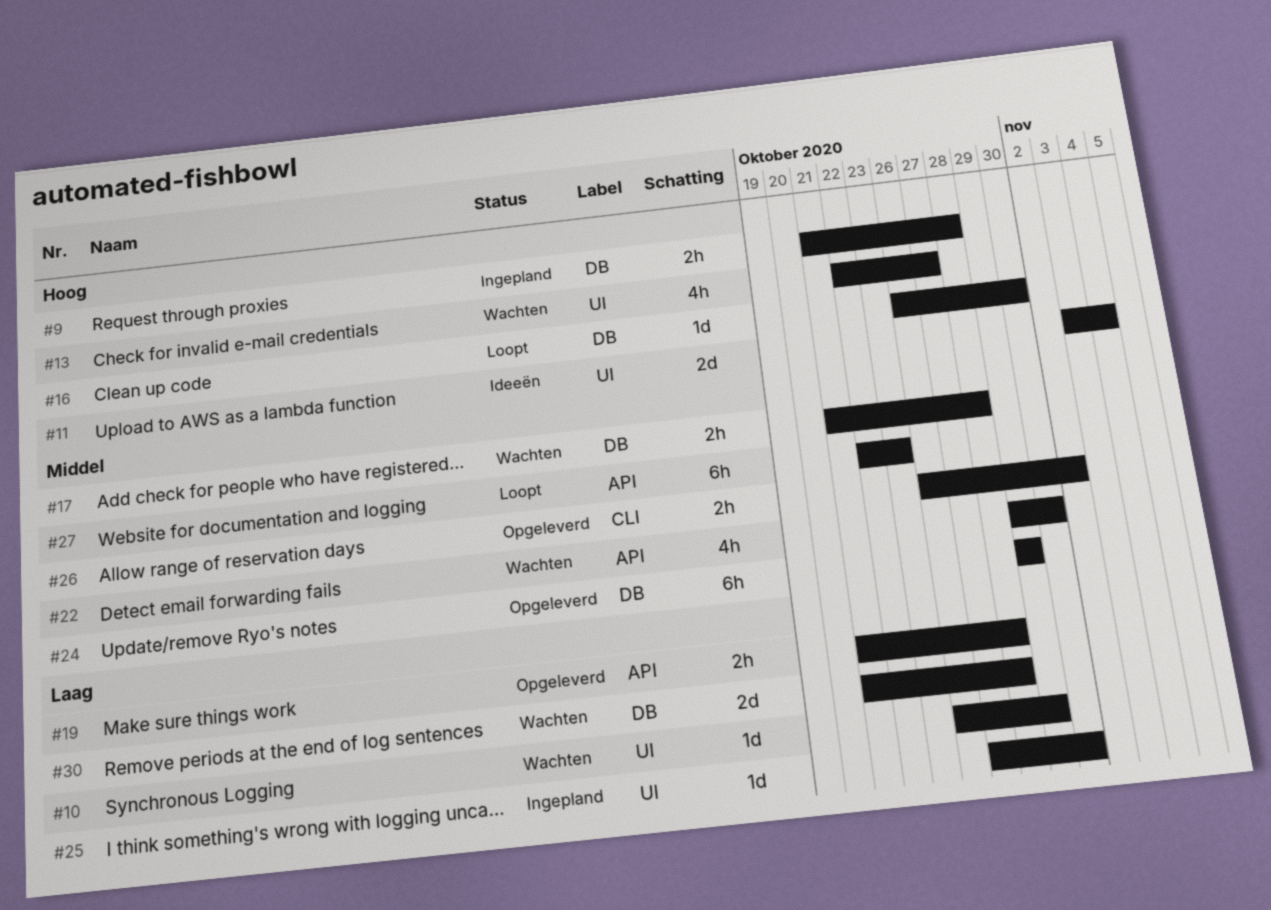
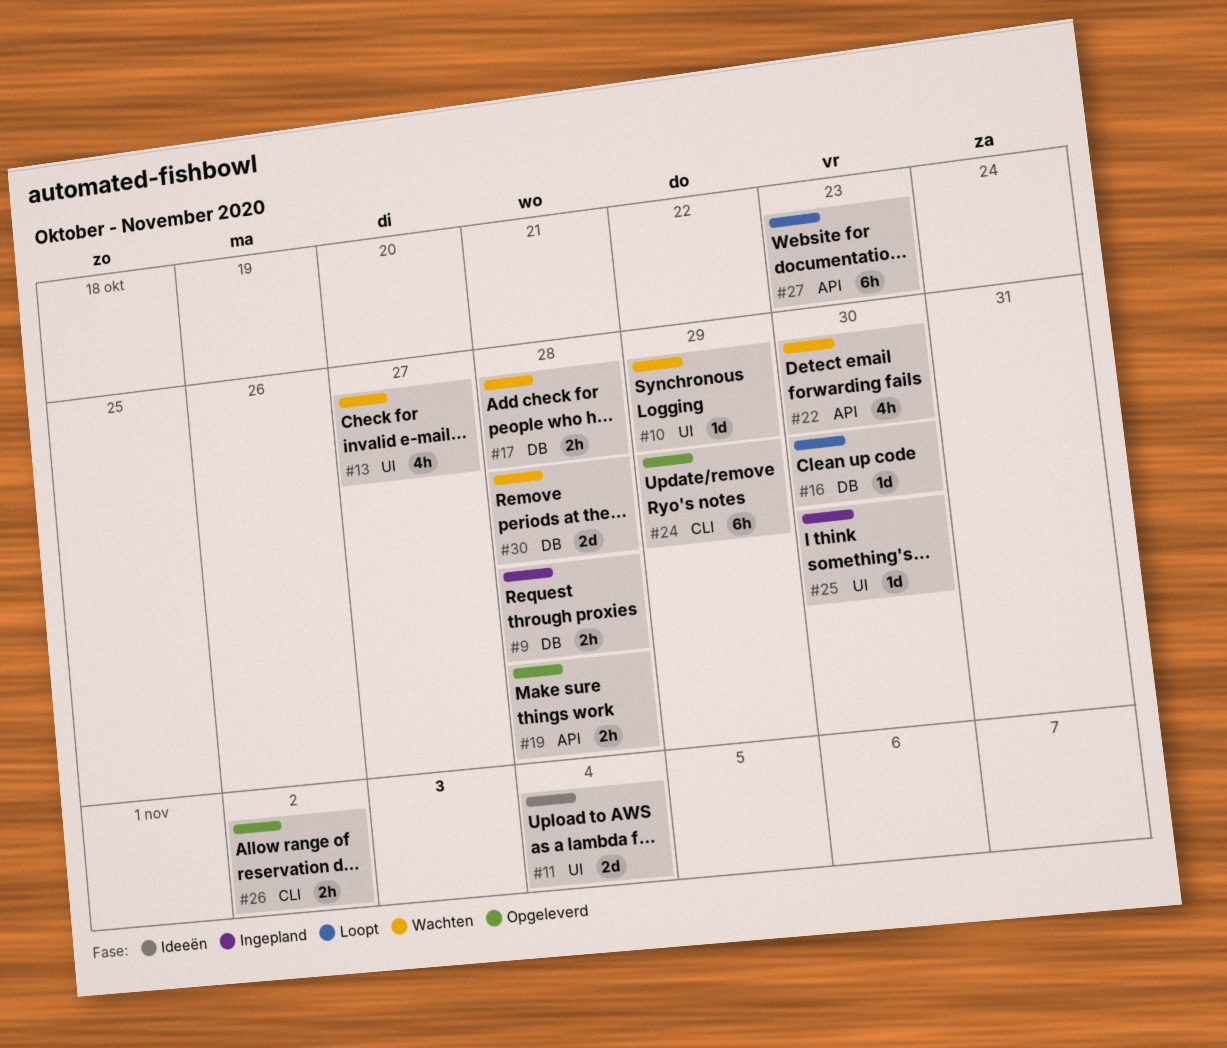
#24, label: DB -> CLI

